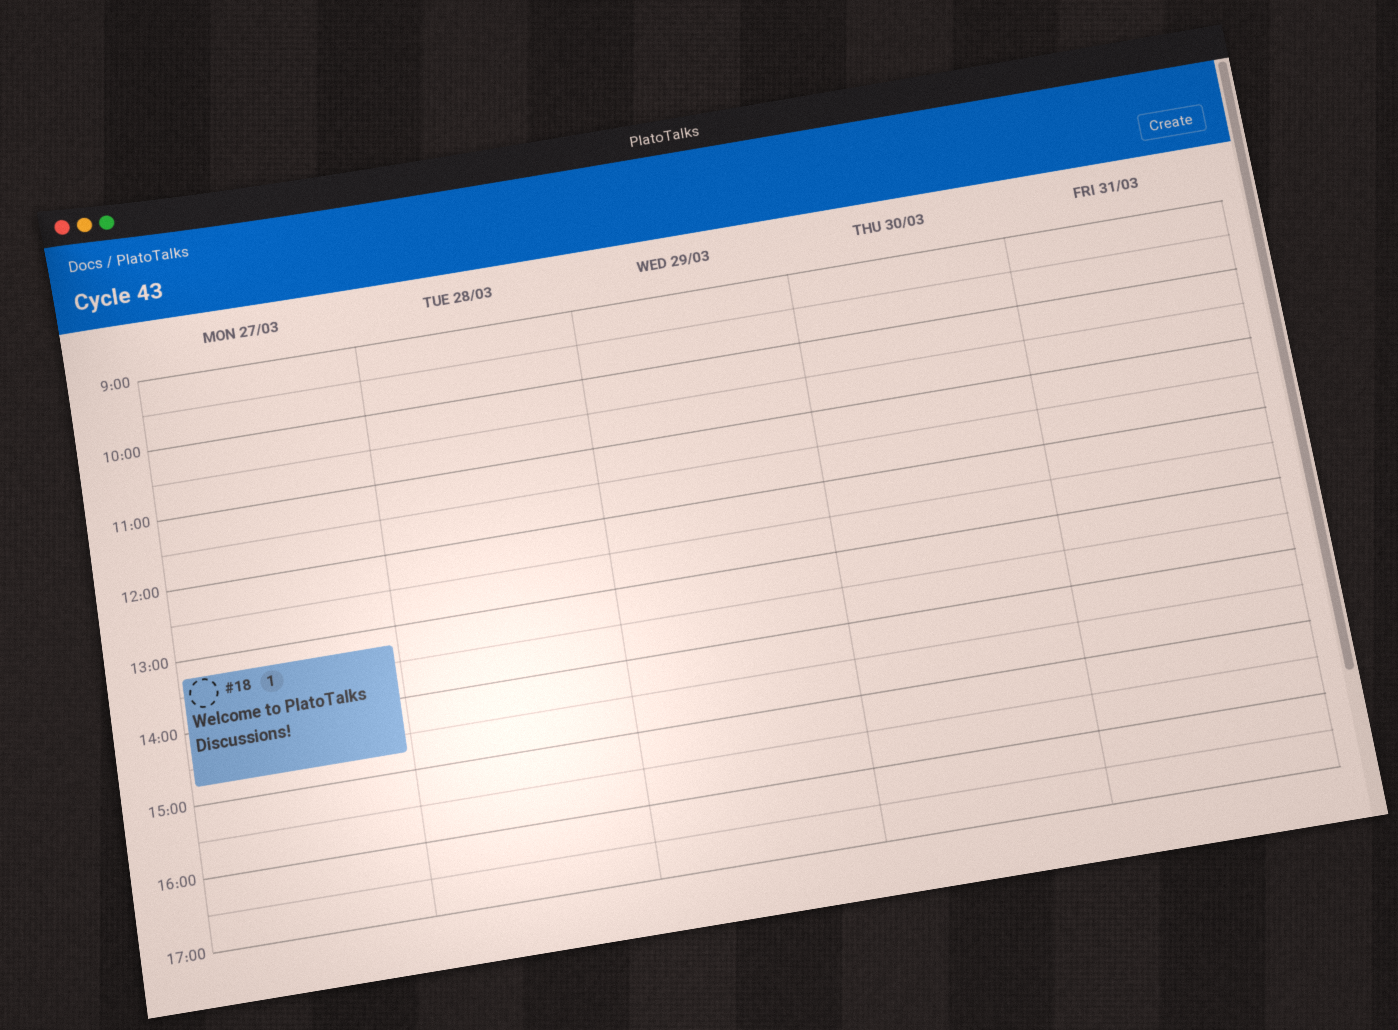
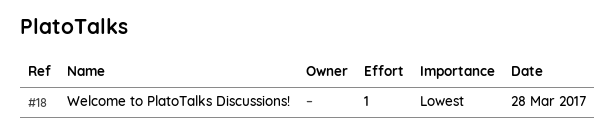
#18, day: Mar 27 -> Mar 28

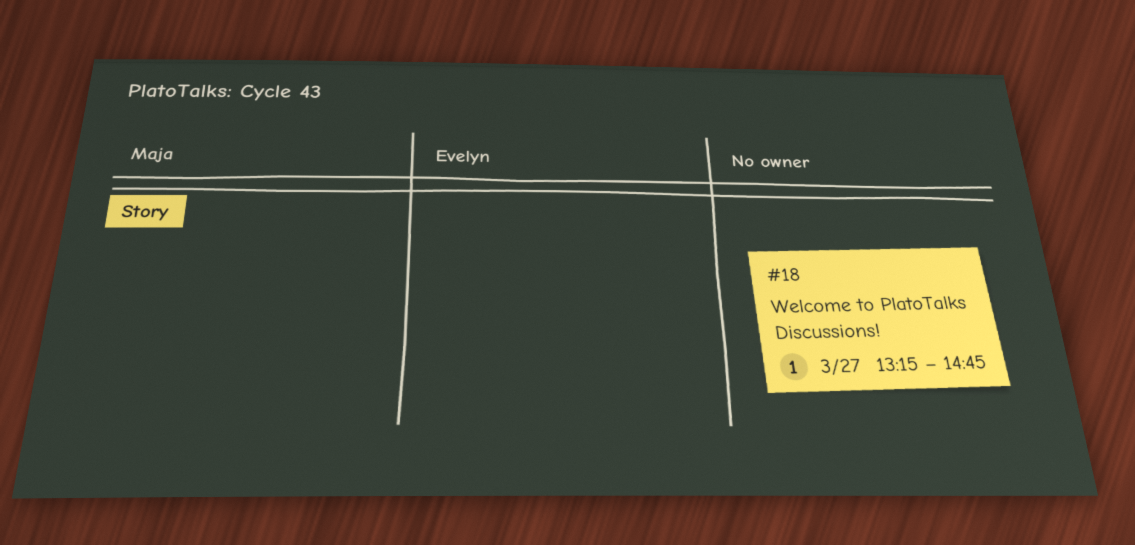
#18, day: Mar 28 -> Mar 27

